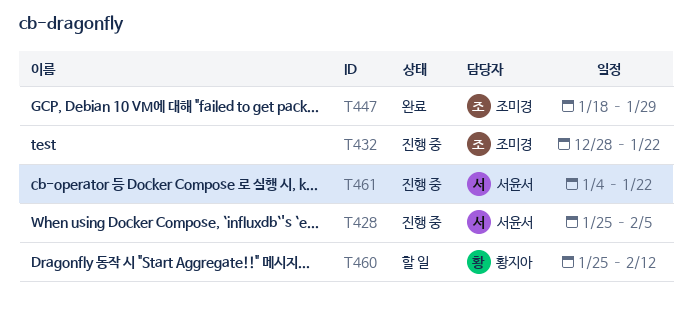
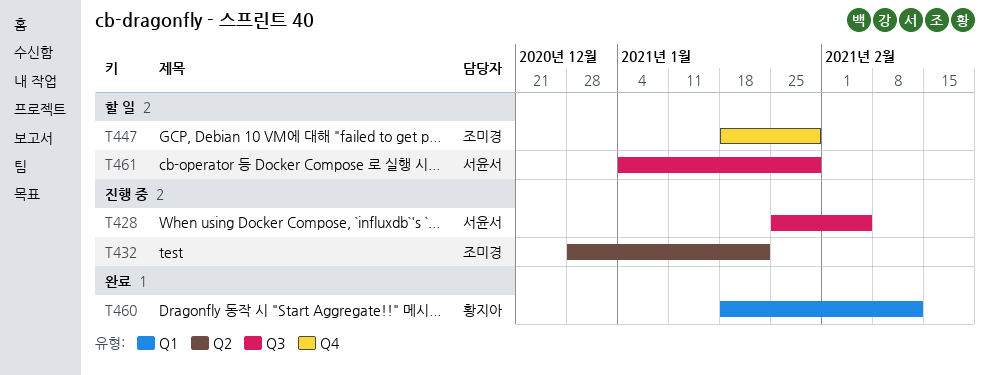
T447, status: 완료 -> 할 일
T460, status: 할 일 -> 완료
T460, start: Jan 25 -> Jan 18
T461, status: 진행 중 -> 할 일
T461, due: Jan 22 -> Jan 29

